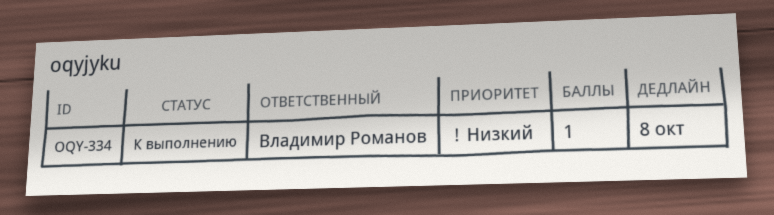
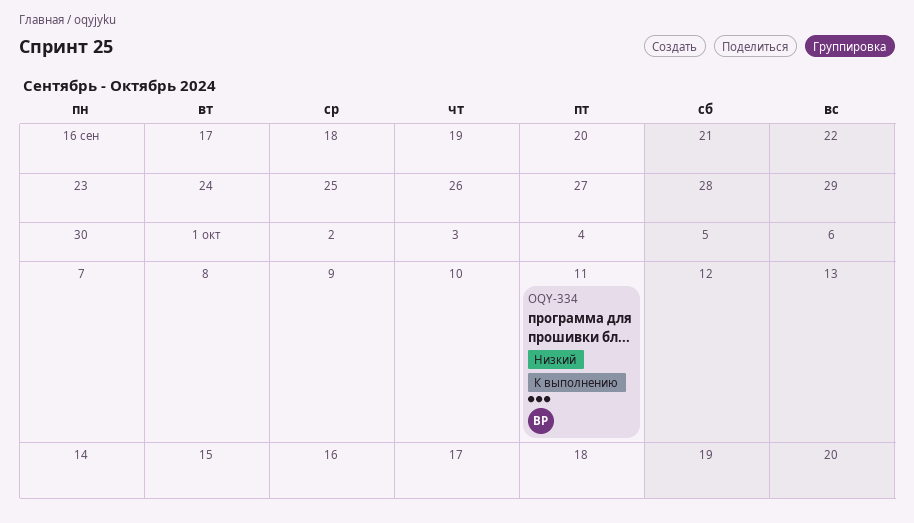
OQY-334, estimate: 1 -> 3
OQY-334, due: Oct 8 -> Oct 11

